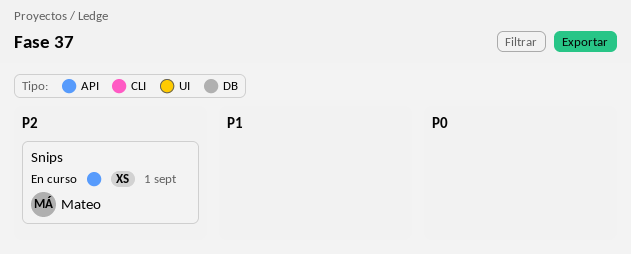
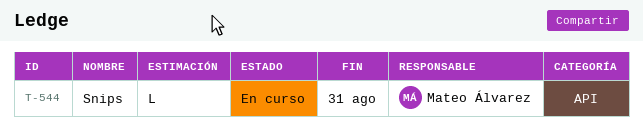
Snips, estimate: XS -> L
Snips, due: Sep 1 -> Aug 31

